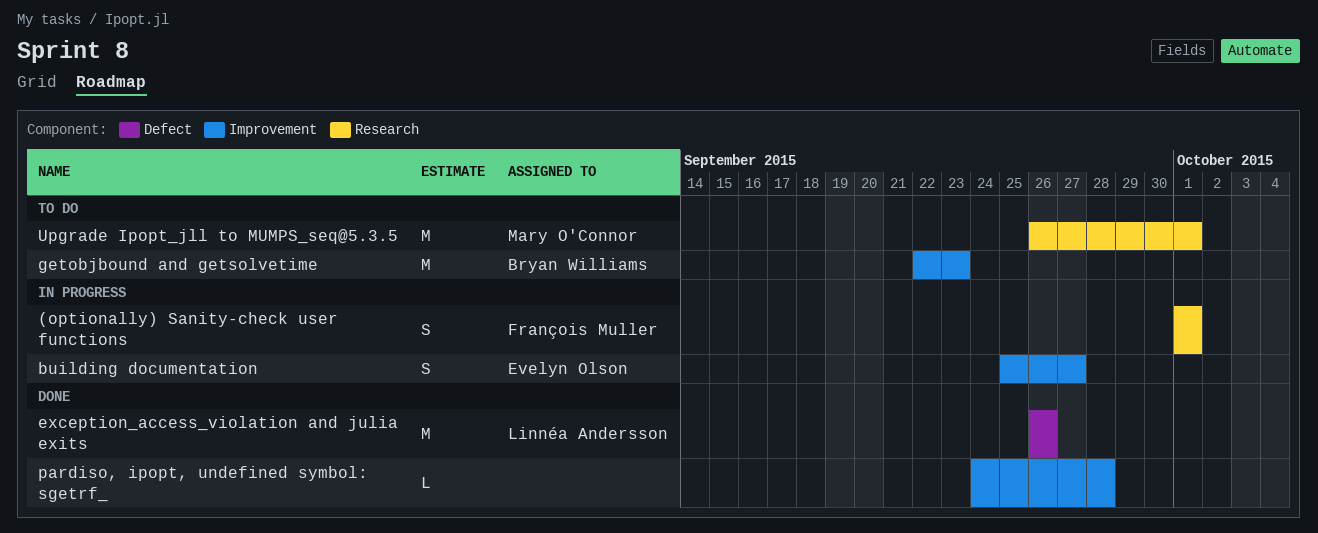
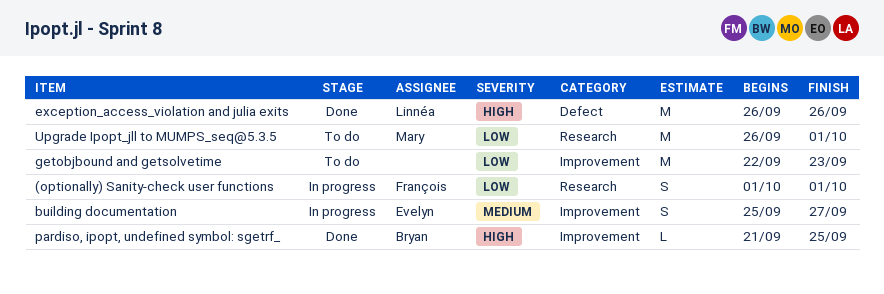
getobjbound and getsolvetime, owner: Bryan Williams -> none
pardiso, ipopt, undefined symbol: sgetrf_, owner: none -> Bryan Williams
pardiso, ipopt, undefined symbol: sgetrf_, start: Sep 24 -> Sep 21
pardiso, ipopt, undefined symbol: sgetrf_, due: Sep 28 -> Sep 25

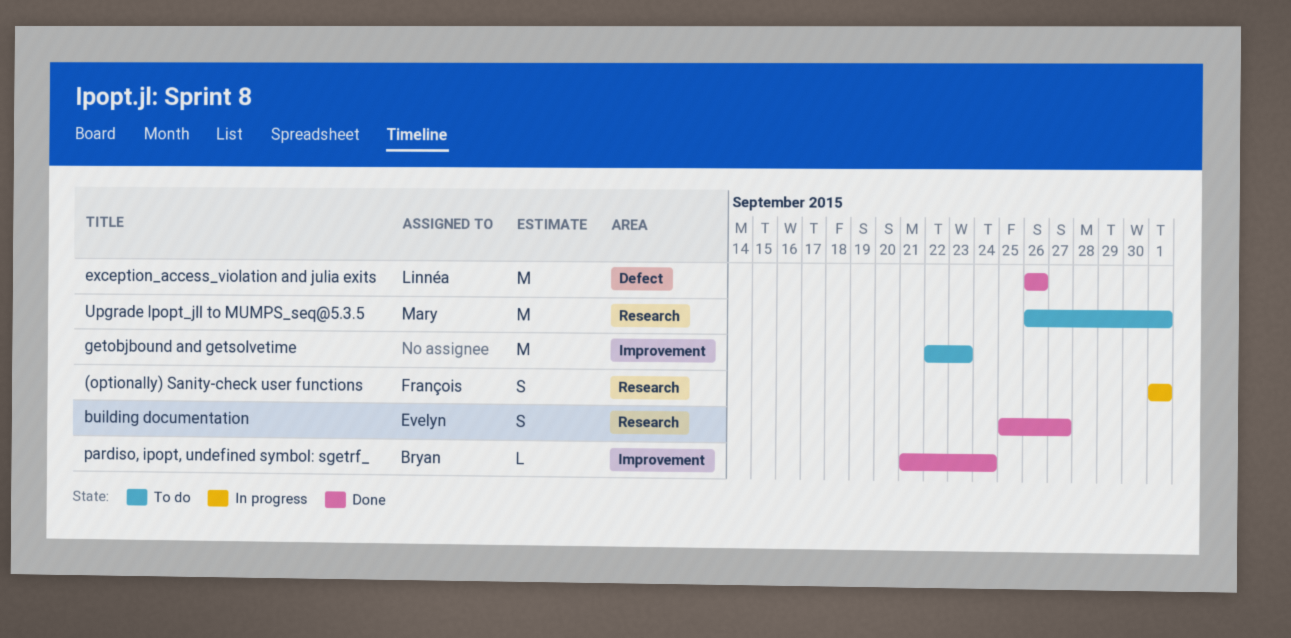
building documentation, status: In progress -> Done
building documentation, label: Improvement -> Research
pardiso, ipopt, undefined symbol: sgetrf_, due: Sep 25 -> Sep 24

